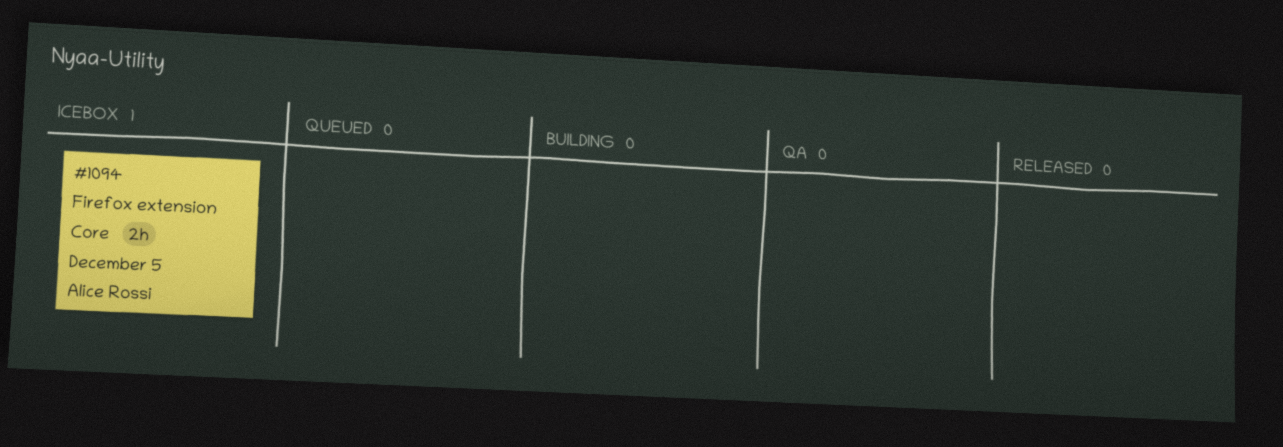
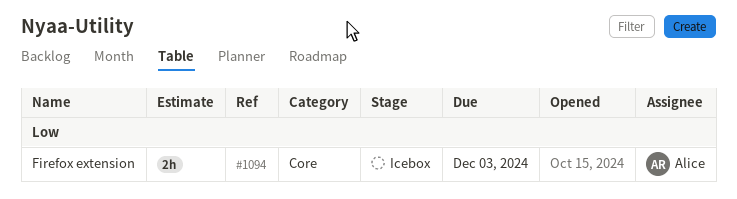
#1094, due: Dec 5 -> Dec 3

